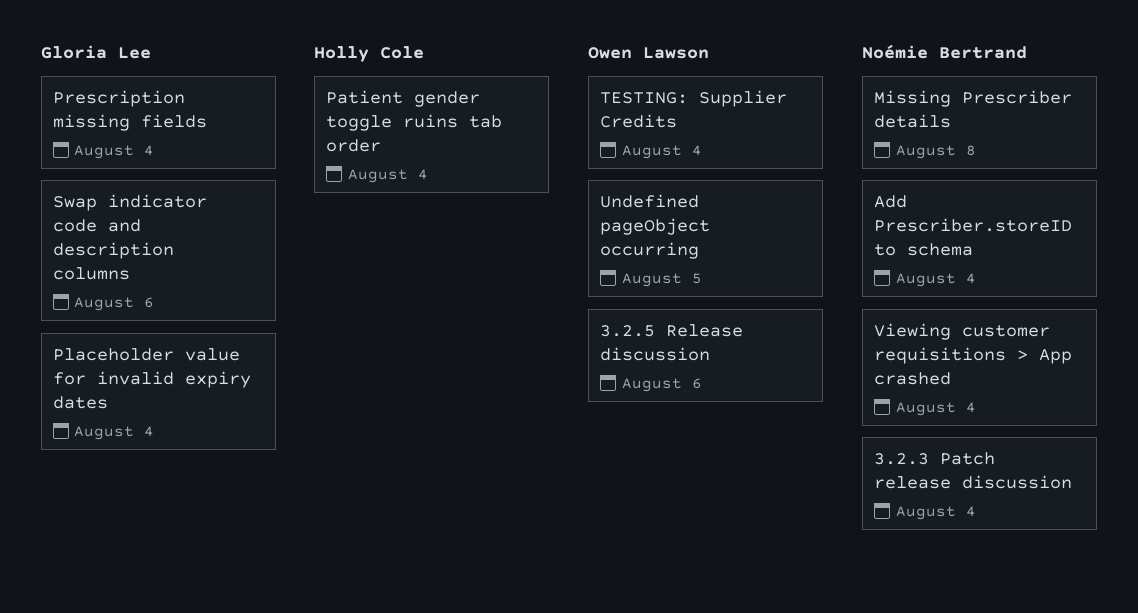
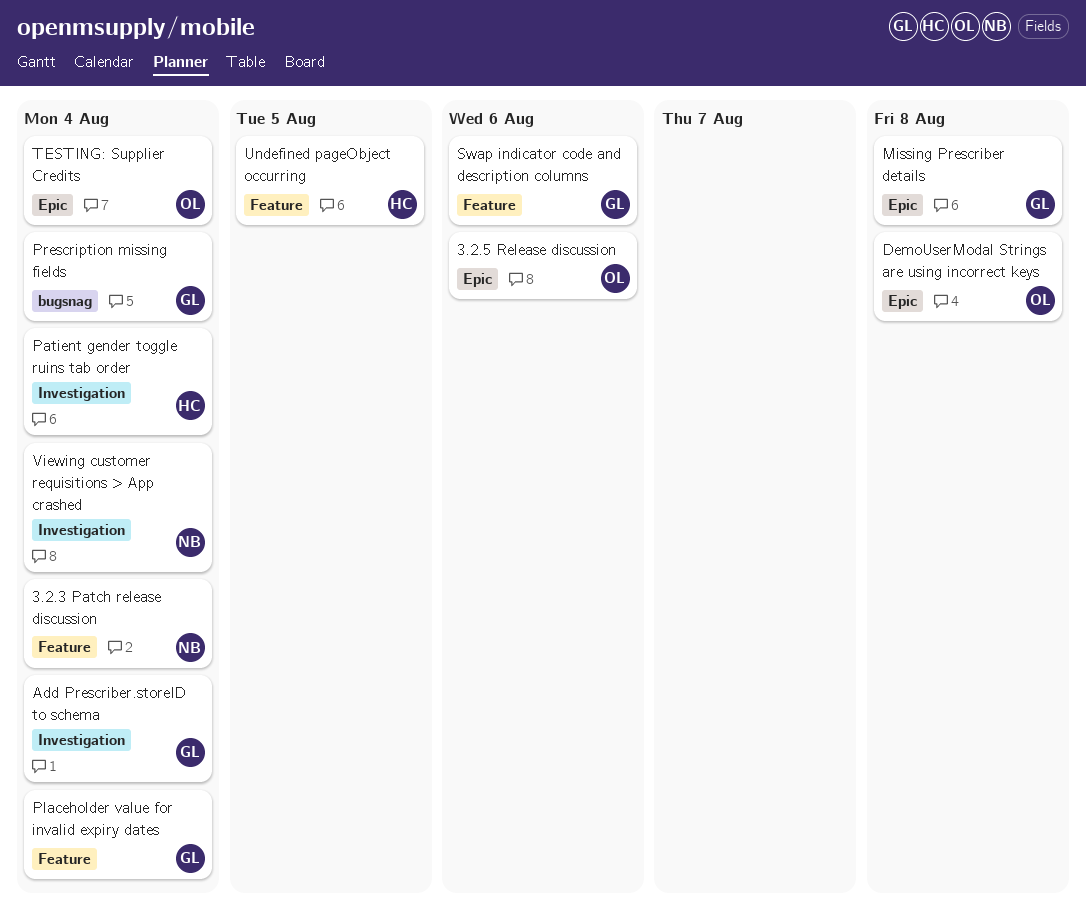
Add Prescriber.storeID to schema, owner: Noémie Bertrand -> Gloria Lee
DemoUserModal Strings are using incorrect keys: none -> present
Missing Prescriber details, owner: Noémie Bertrand -> Gloria Lee
Undefined pageObject occurring, owner: Owen Lawson -> Holly Cole

